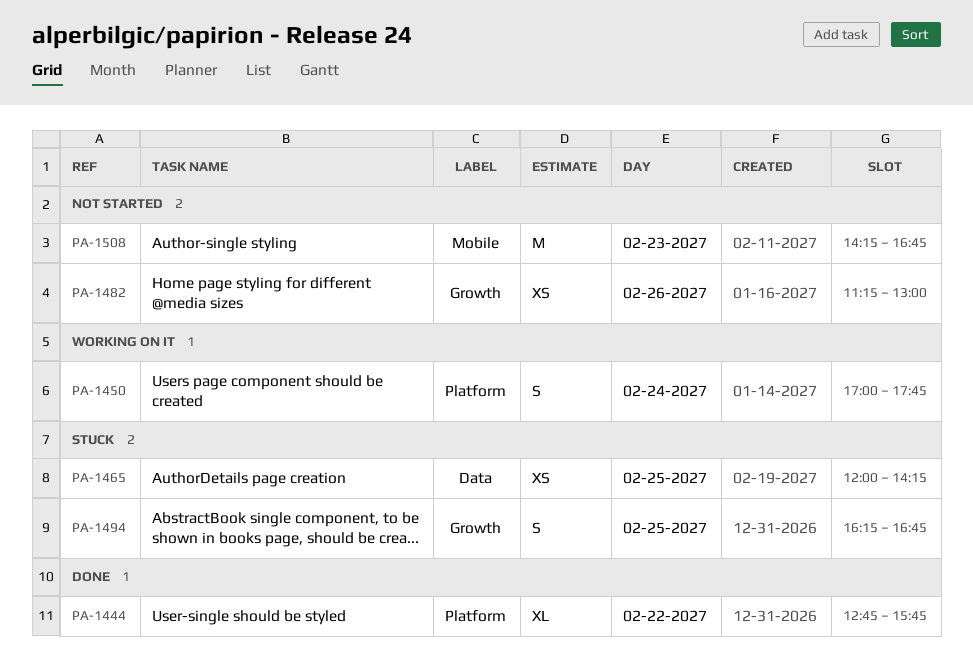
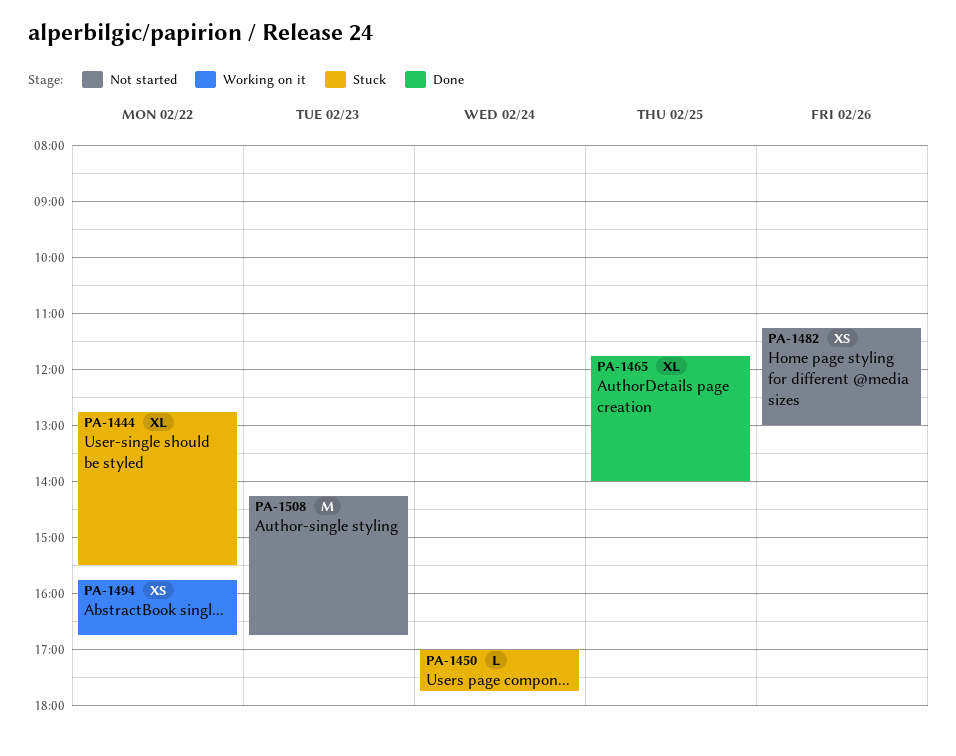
PA-1444, status: Done -> Stuck
PA-1444, ends: 15:45 -> 15:30
PA-1450, status: Working on it -> Stuck
PA-1450, estimate: S -> L
PA-1465, status: Stuck -> Done
PA-1465, estimate: XS -> XL
PA-1465, begins: 12:00 -> 11:45
PA-1465, ends: 14:15 -> 14:00
PA-1494, status: Stuck -> Working on it
PA-1494, estimate: S -> XS
PA-1494, day: Feb 25 -> Feb 22
PA-1494, begins: 16:15 -> 15:45

